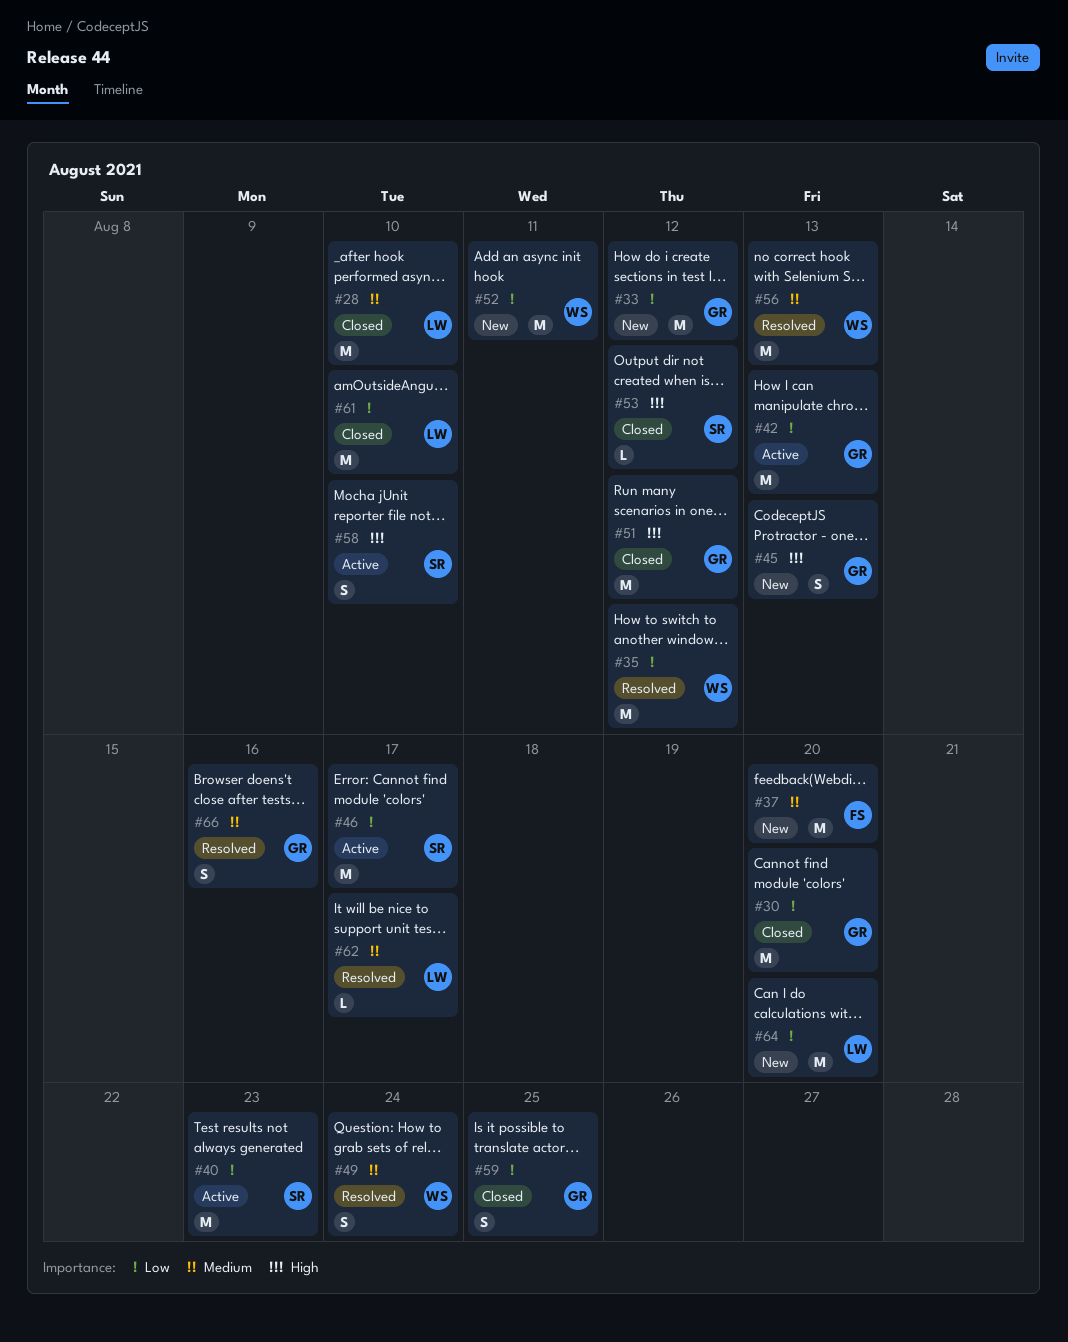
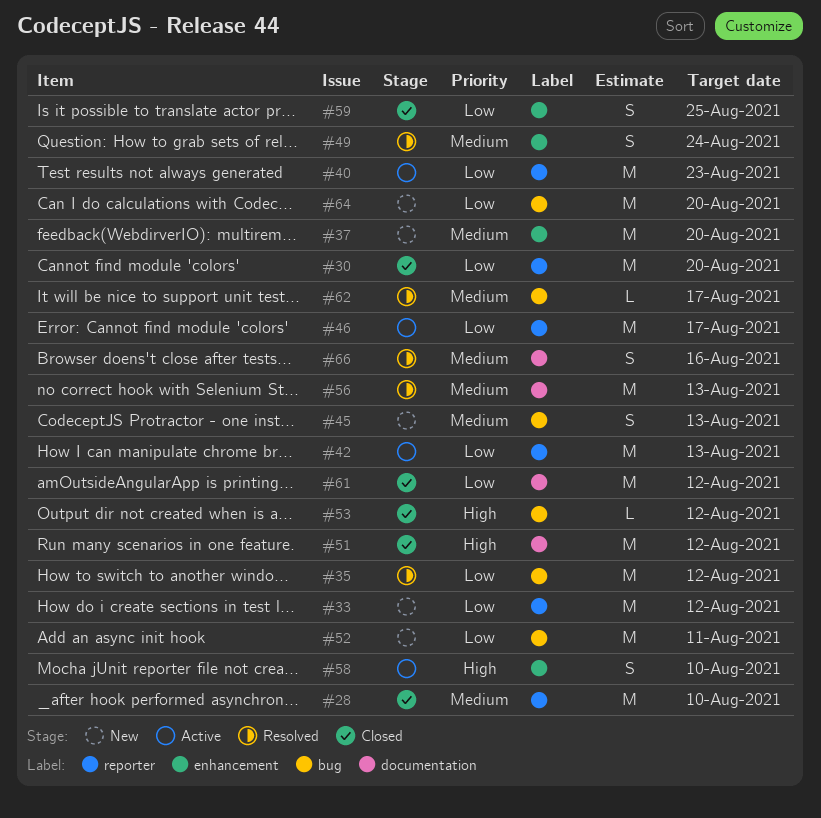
#45, priority: High -> Medium
#61, due: Aug 10 -> Aug 12

